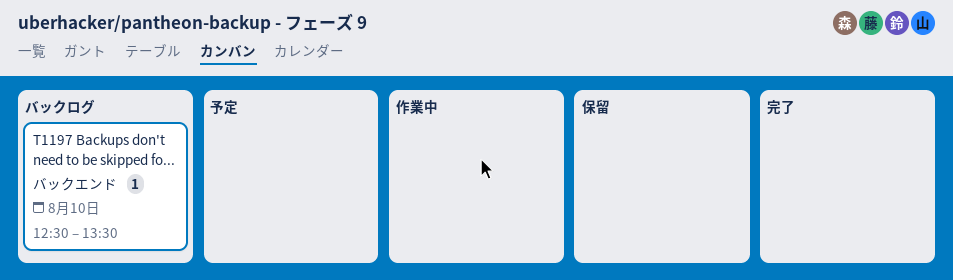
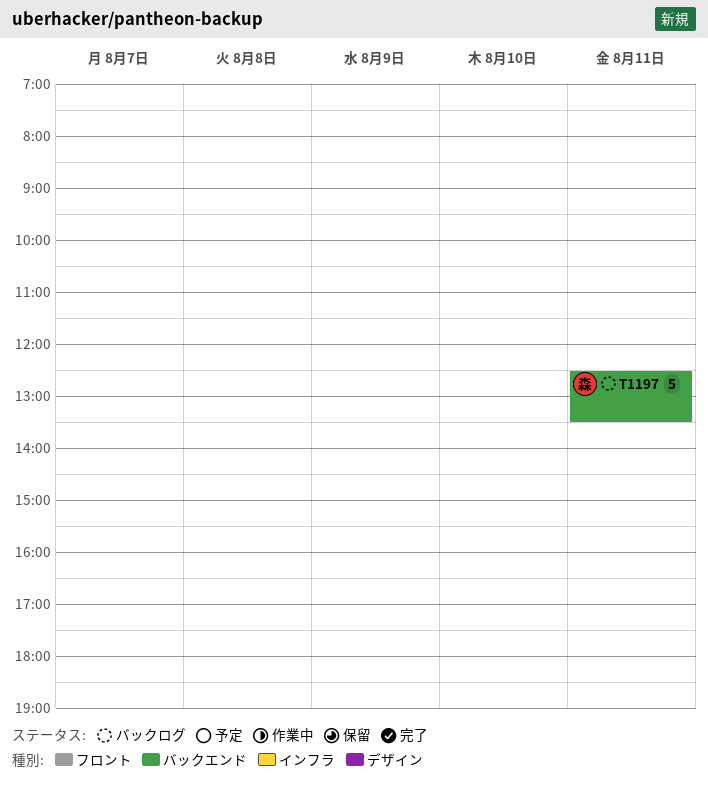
T1197, estimate: 1 -> 5
T1197, day: Aug 10 -> Aug 11

